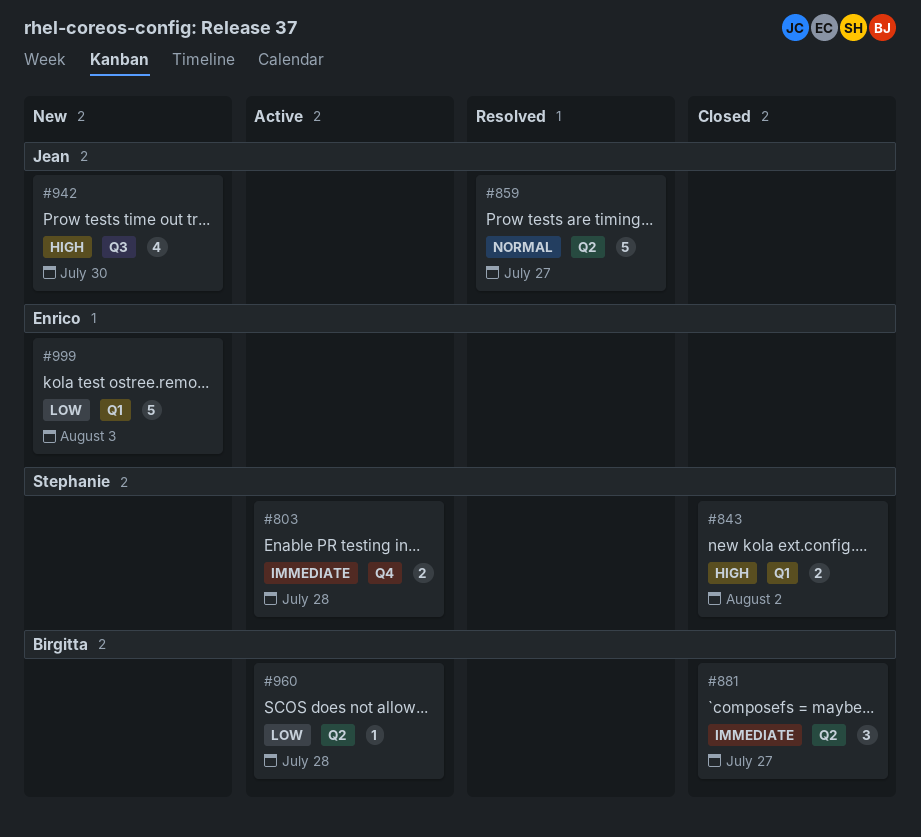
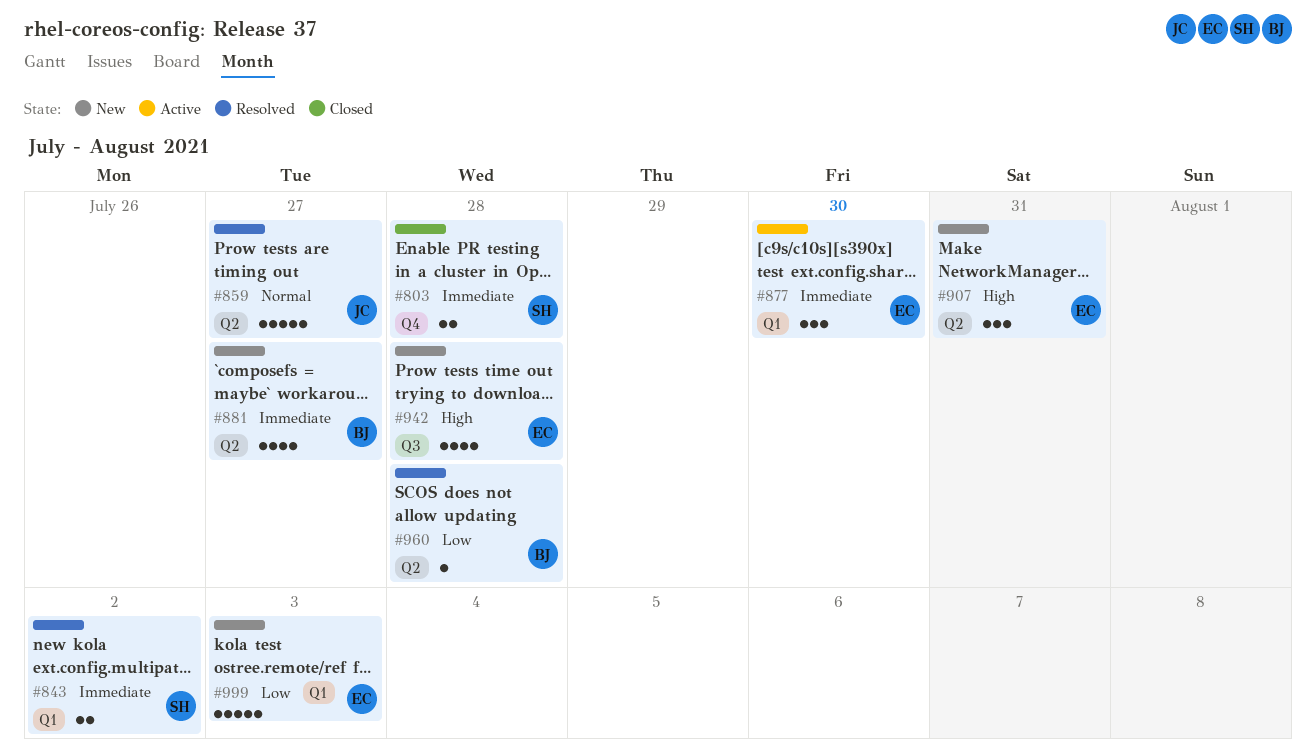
#803, status: Active -> Closed
#843, status: Closed -> Resolved
#843, priority: High -> Immediate
#877: none -> present
#881, status: Closed -> New
#881, estimate: 3 -> 4
#907: none -> present
#942, owner: Jean -> Enrico
#942, due: Jul 30 -> Jul 28
#960, status: Active -> Resolved

